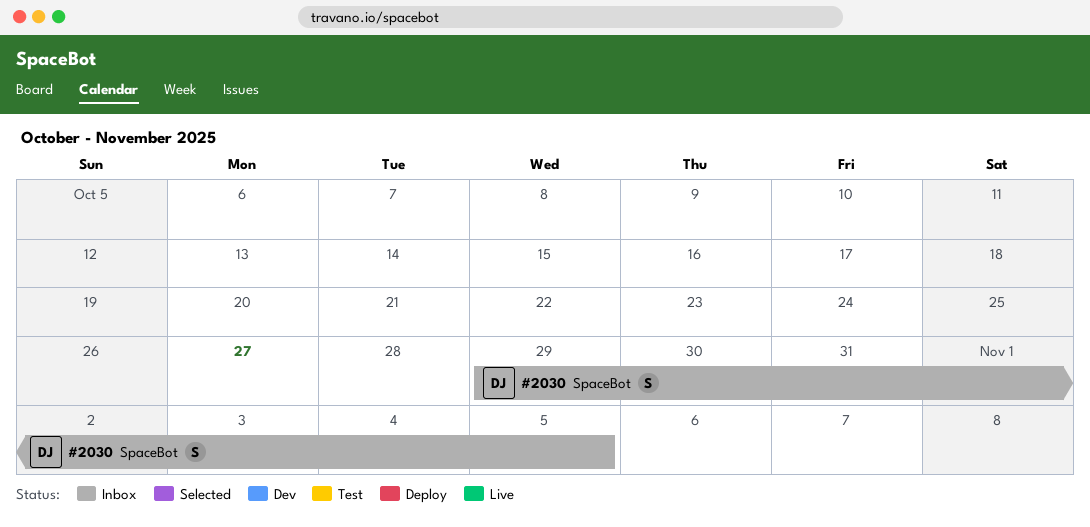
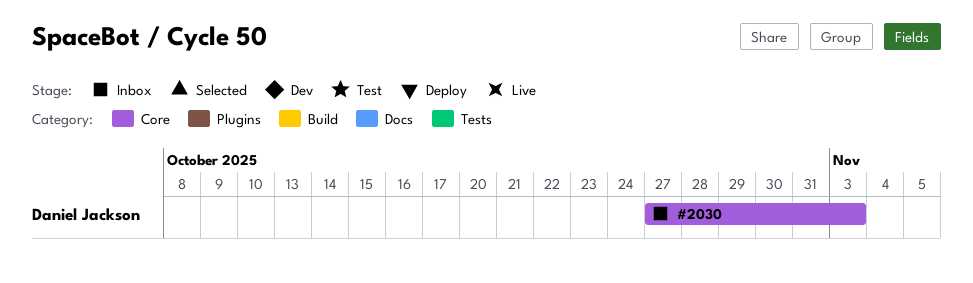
#2030, start: Oct 29 -> Oct 27
#2030, due: Nov 5 -> Nov 3

